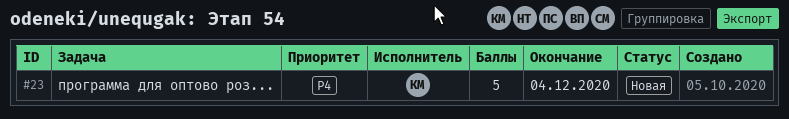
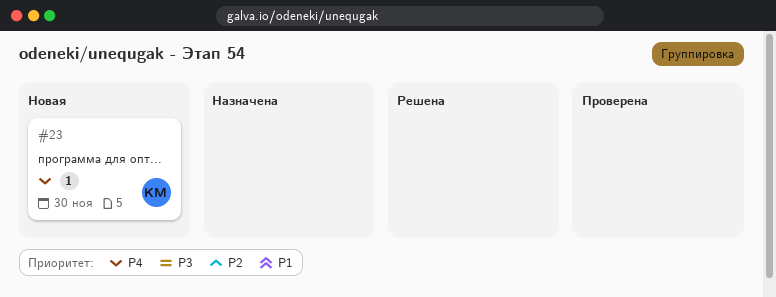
#23, estimate: 5 -> 1
#23, due: Dec 4 -> Nov 30

